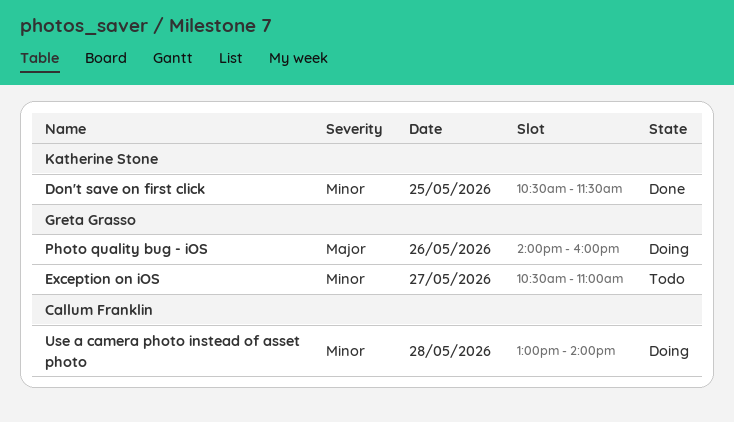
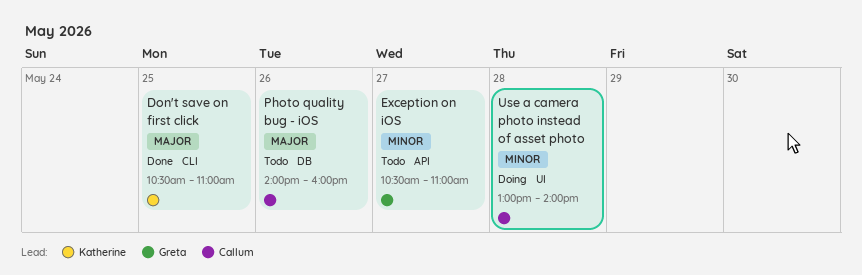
Don't save on first click, priority: Minor -> Major
Don't save on first click, ends: 11:30 -> 11:00
Photo quality bug - iOS, status: Doing -> Todo
Photo quality bug - iOS, owner: Greta Grasso -> Callum Franklin

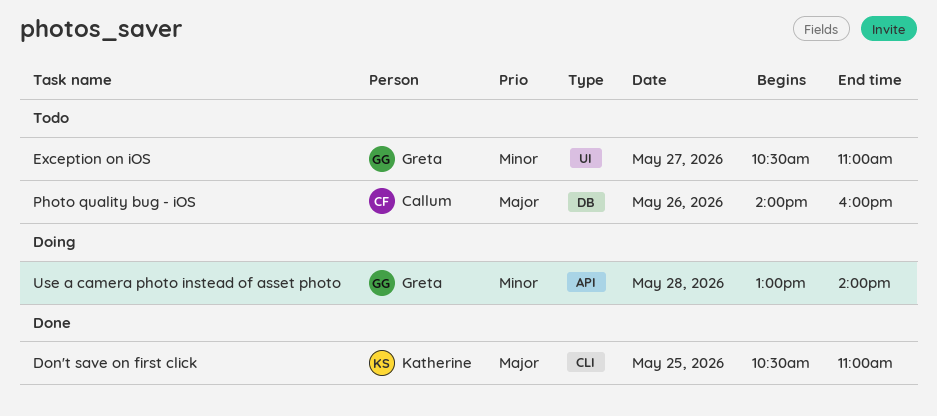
Exception on iOS, label: API -> UI
Use a camera photo instead of asset photo, owner: Callum -> Greta
Use a camera photo instead of asset photo, label: UI -> API

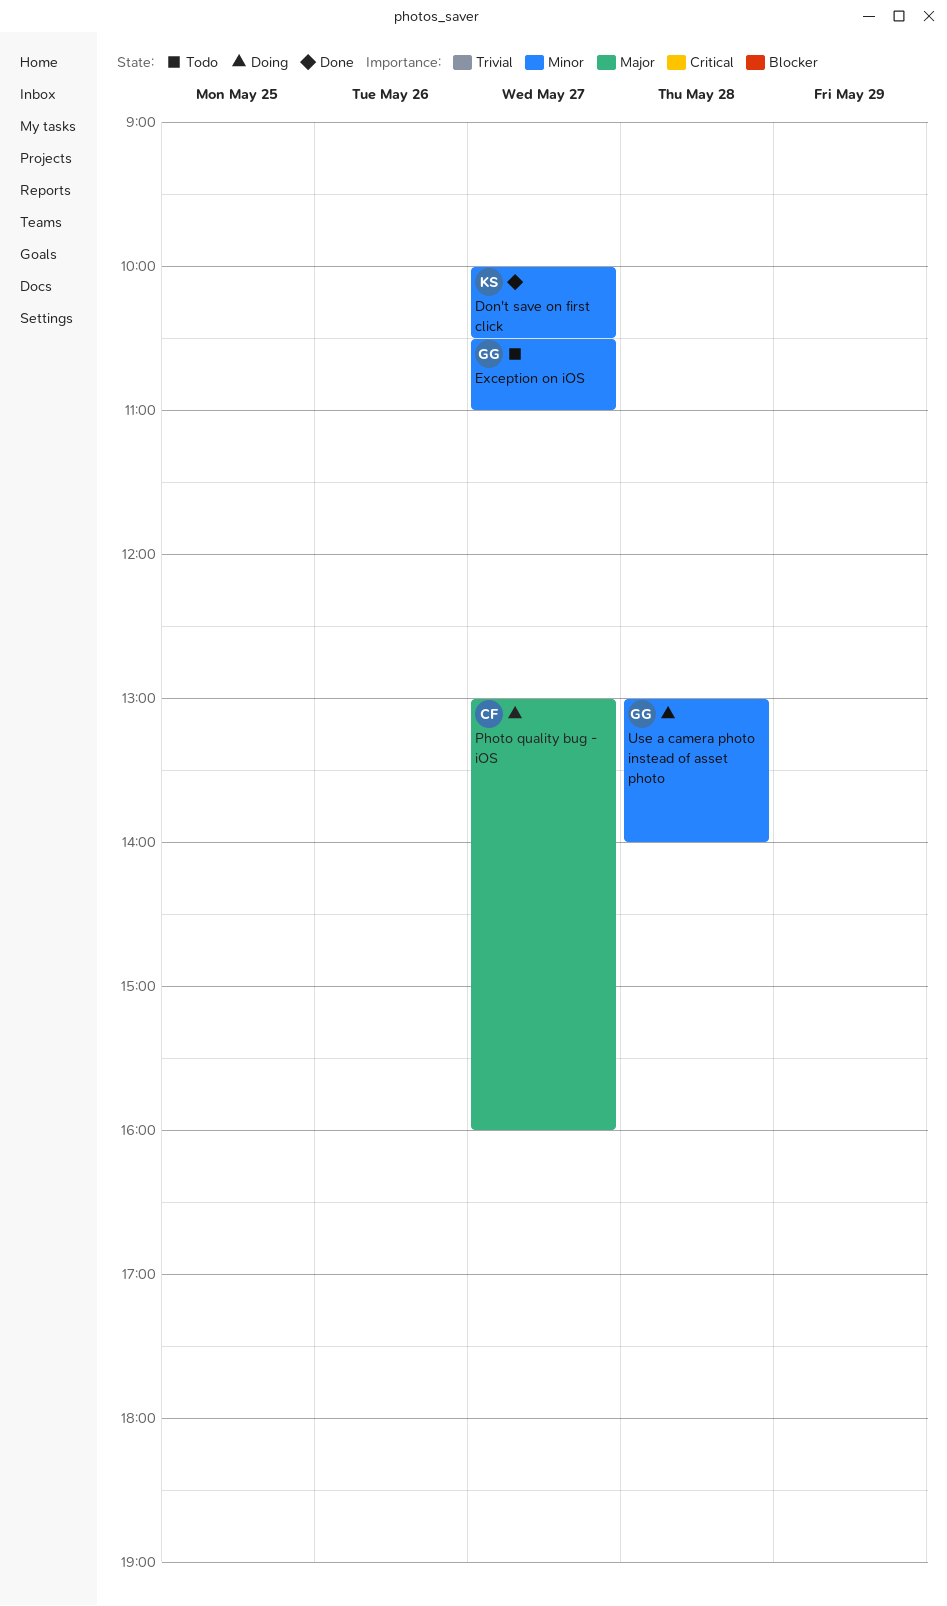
Don't save on first click, priority: Major -> Minor
Don't save on first click, day: May 25 -> May 27
Don't save on first click, begins: 10:30 -> 10:00
Don't save on first click, ends: 11:00 -> 10:30
Photo quality bug - iOS, status: Todo -> Doing
Photo quality bug - iOS, day: May 26 -> May 27
Photo quality bug - iOS, begins: 14:00 -> 13:00

